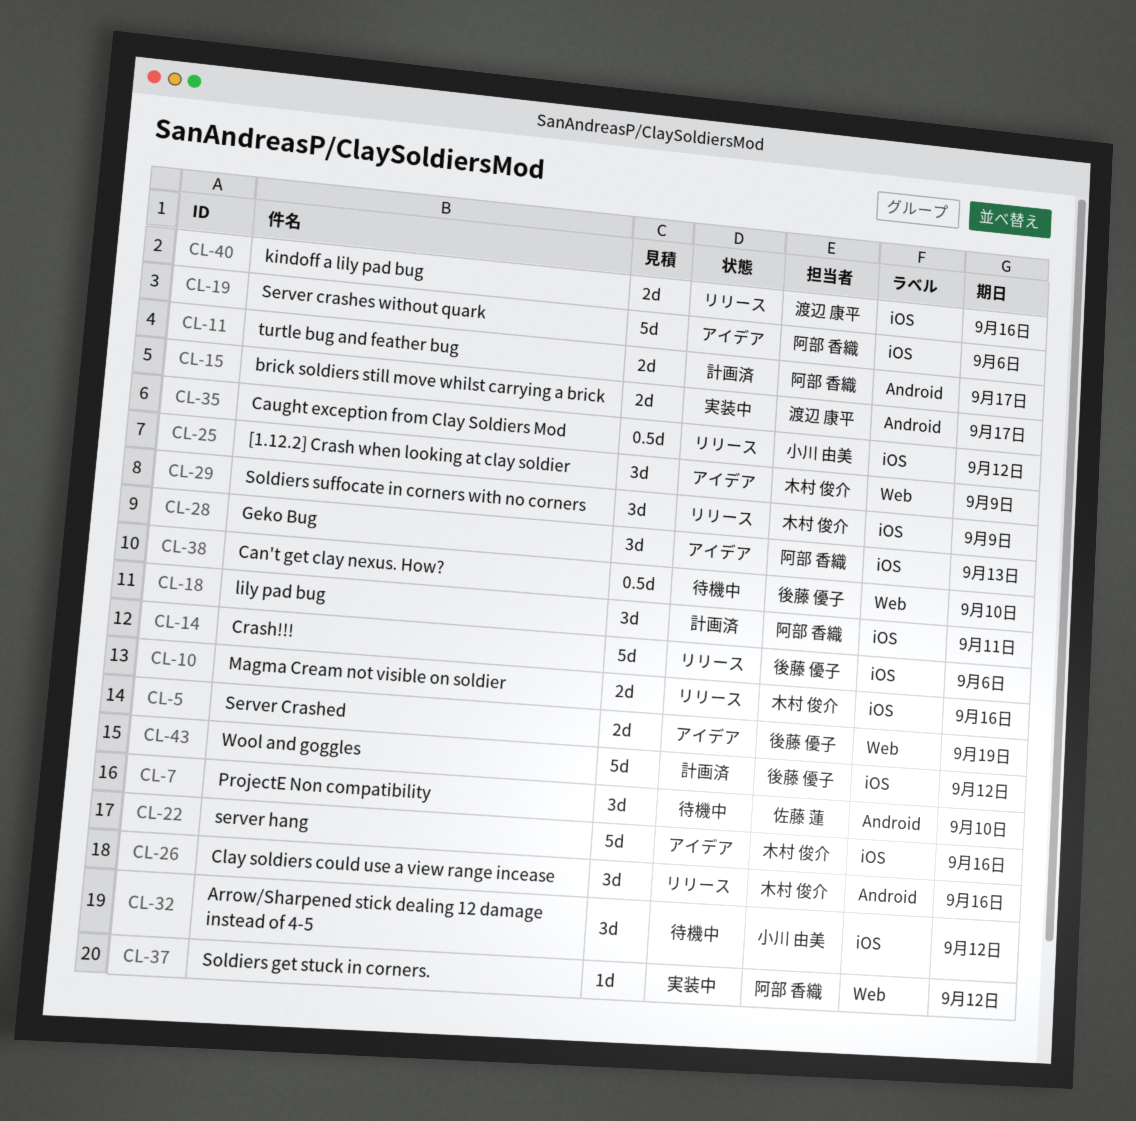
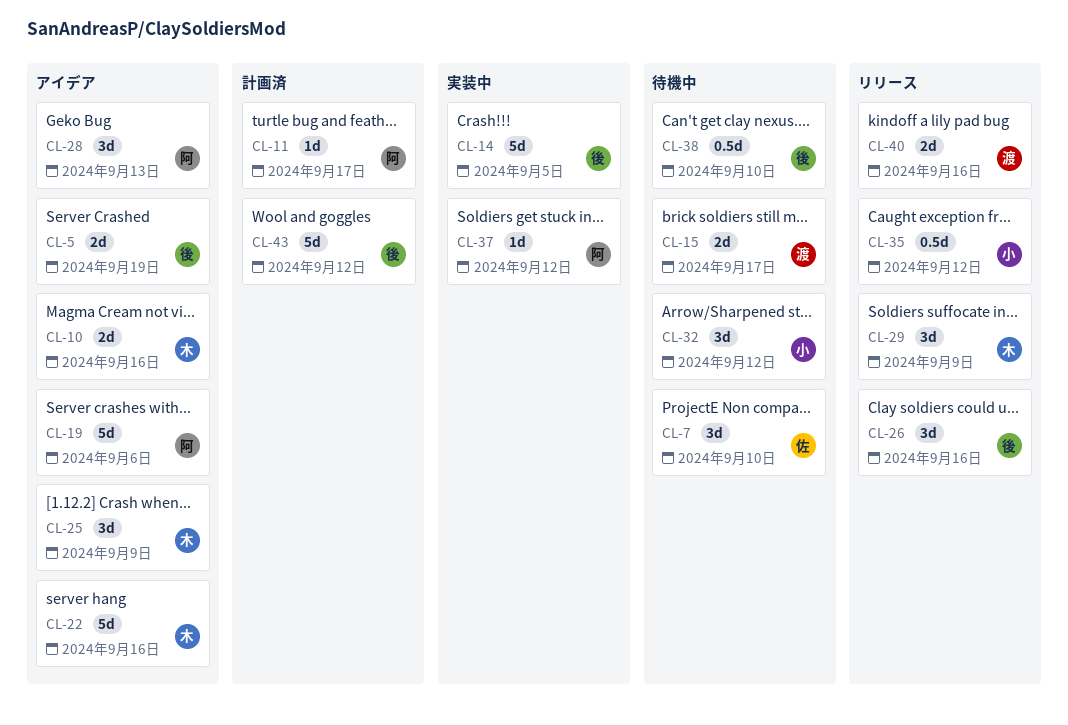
CL-10, status: リリース -> アイデア
CL-11, estimate: 2d -> 1d
CL-14, status: リリース -> 実装中
CL-14, due: Sep 6 -> Sep 5
CL-15, status: 実装中 -> 待機中
CL-18: present -> none
CL-26, owner: 木村 俊介 -> 後藤 優子

